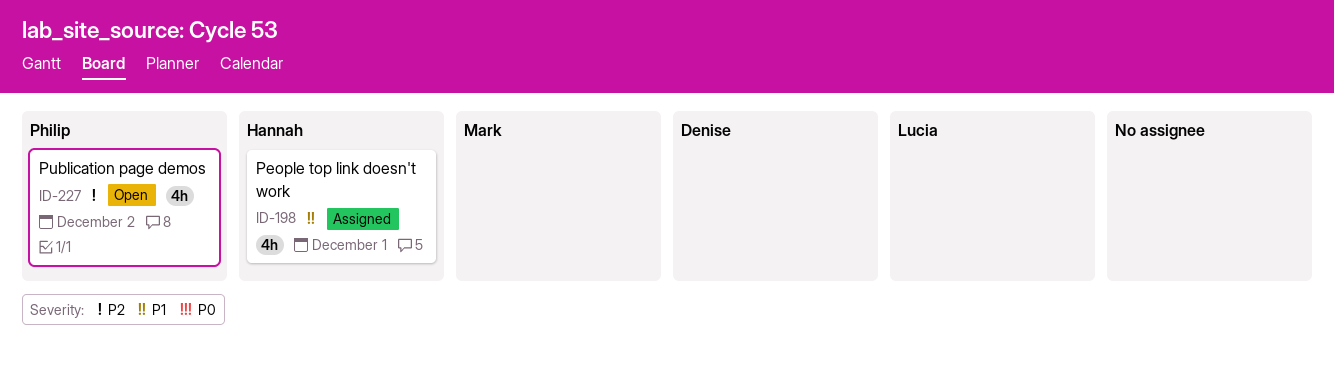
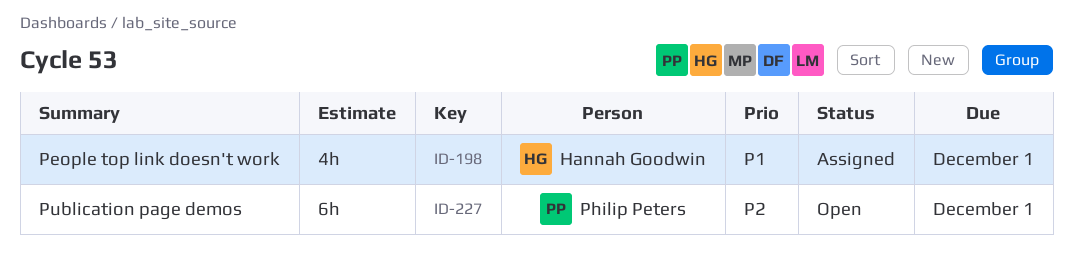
ID-227, estimate: 4h -> 6h
ID-227, due: Dec 2 -> Dec 1

